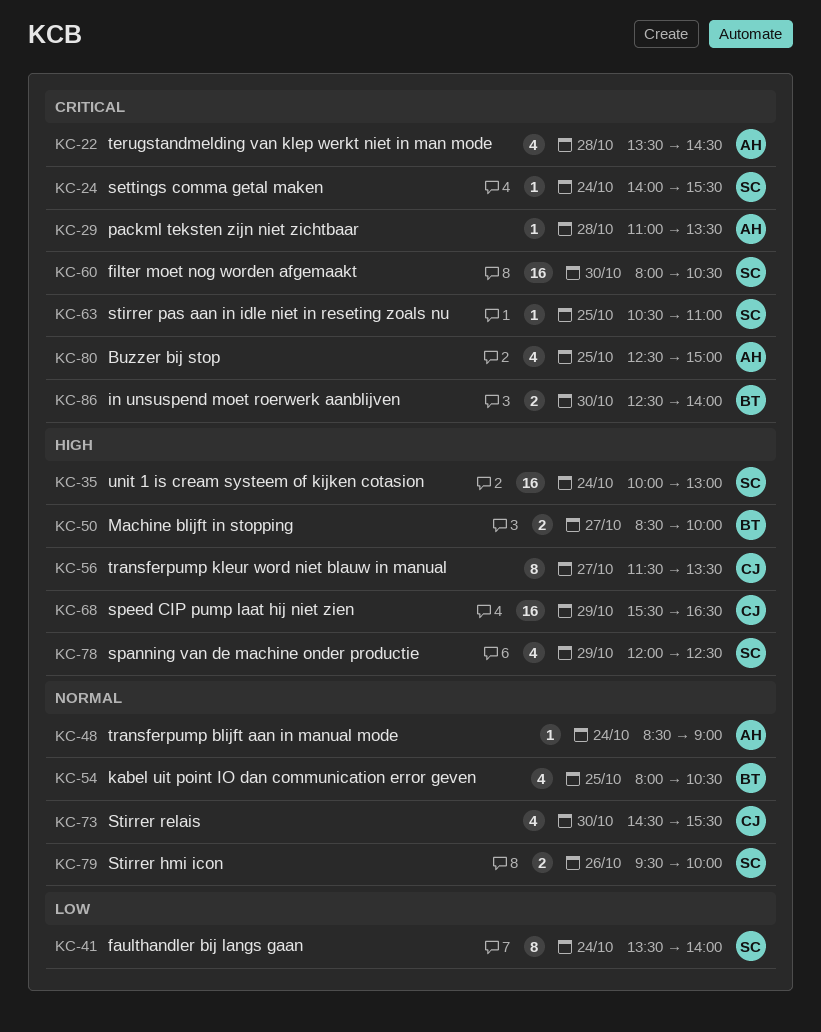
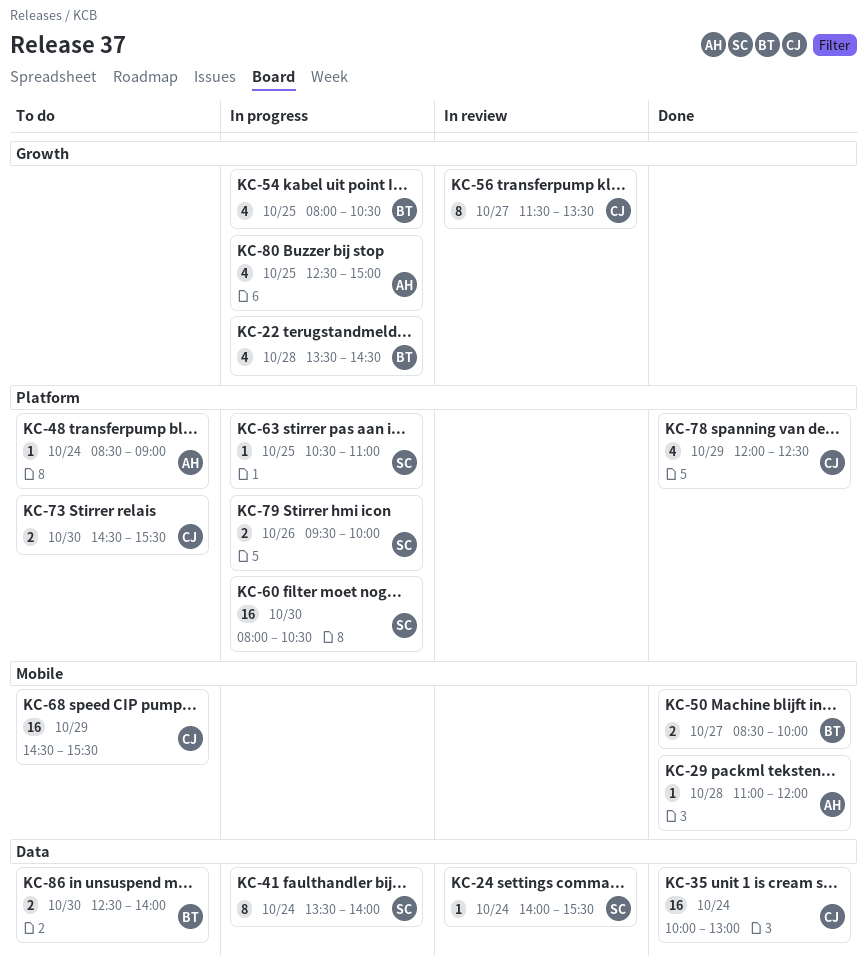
KC-22, owner: AH -> BT
KC-29, ends: 13:30 -> 12:00
KC-35, owner: SC -> CJ
KC-68, begins: 15:30 -> 14:30
KC-68, ends: 16:30 -> 15:30
KC-73, estimate: 4 -> 2
KC-78, owner: SC -> CJ

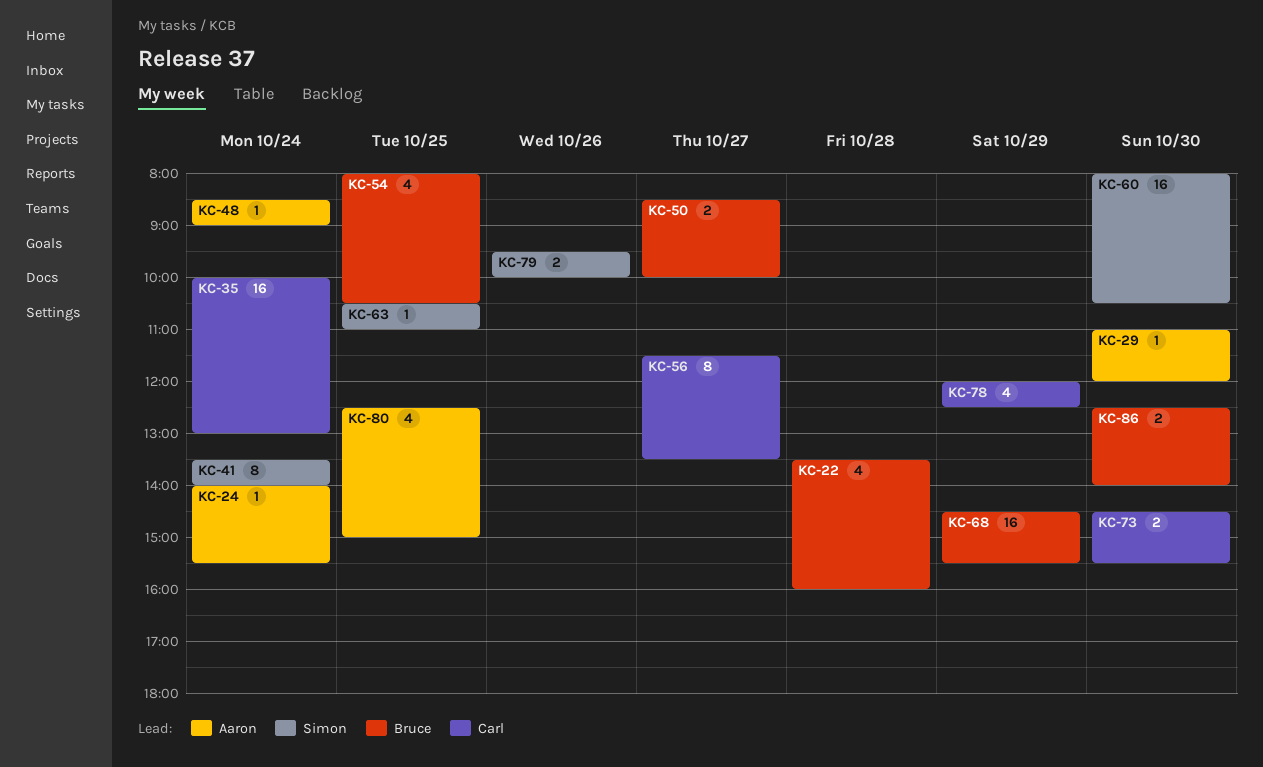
KC-22, ends: 14:30 -> 16:00
KC-24, owner: Simon -> Aaron
KC-29, day: Oct 28 -> Oct 30
KC-68, owner: Carl -> Bruce

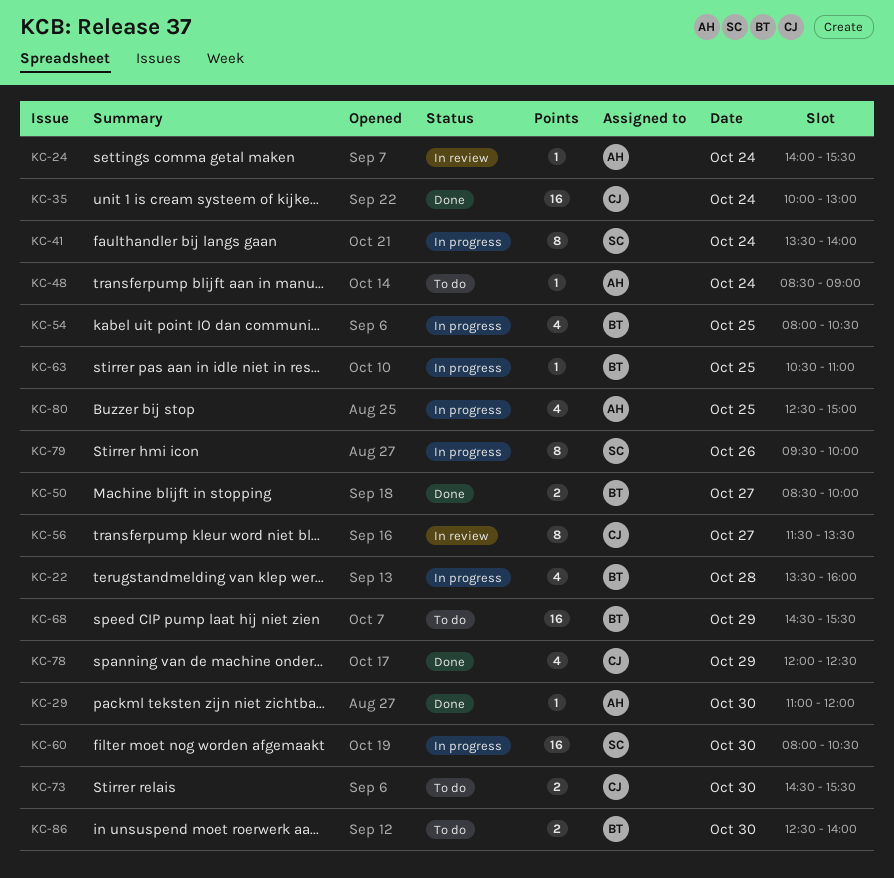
KC-63, owner: Simon -> Bruce
KC-79, estimate: 2 -> 8

